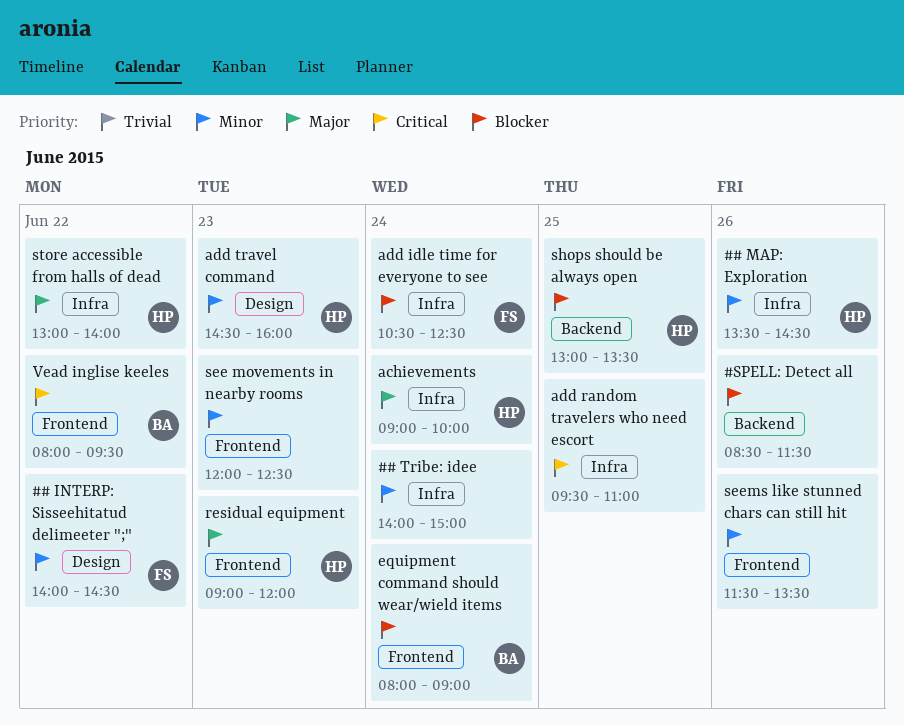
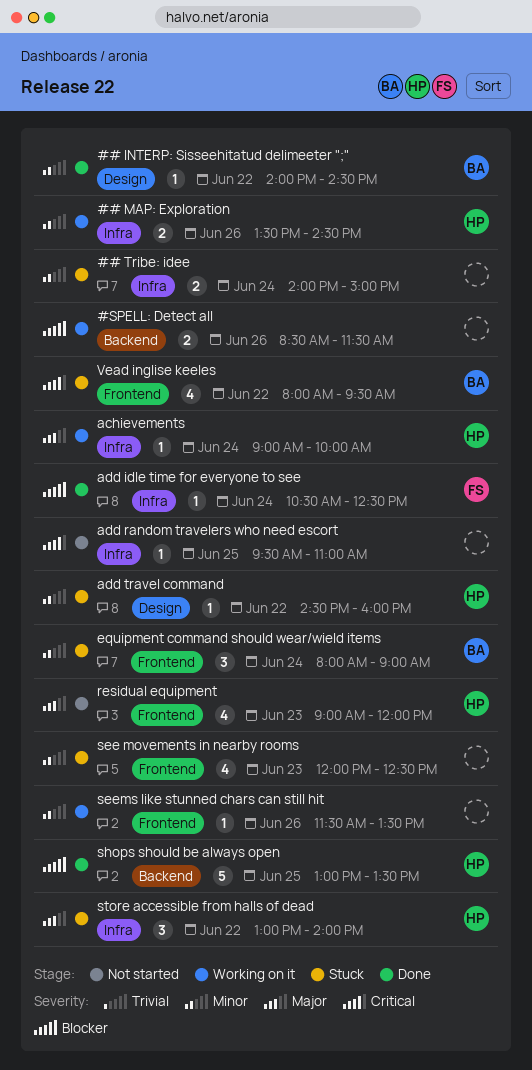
## INTERP: Sisseehitatud delimeeter ";", owner: FS -> BA
add travel command, day: Jun 23 -> Jun 22
equipment command should wear/wield items, priority: Blocker -> Minor

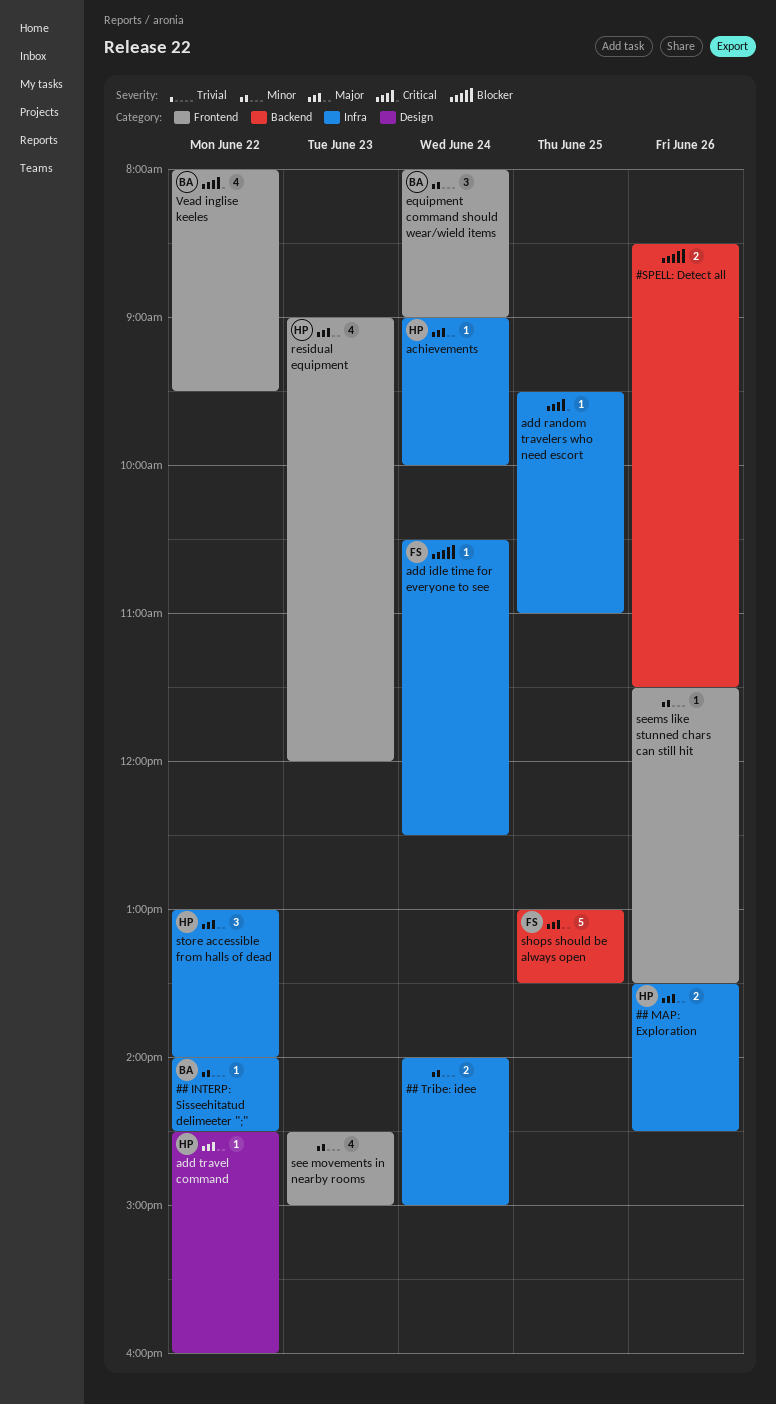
## INTERP: Sisseehitatud delimeeter ";", label: Design -> Infra
## MAP: Exploration, priority: Minor -> Major
add travel command, priority: Minor -> Major
see movements in nearby rooms, begins: 12:00 -> 14:30
see movements in nearby rooms, ends: 12:30 -> 15:00
shops should be always open, owner: HP -> FS
shops should be always open, priority: Blocker -> Major

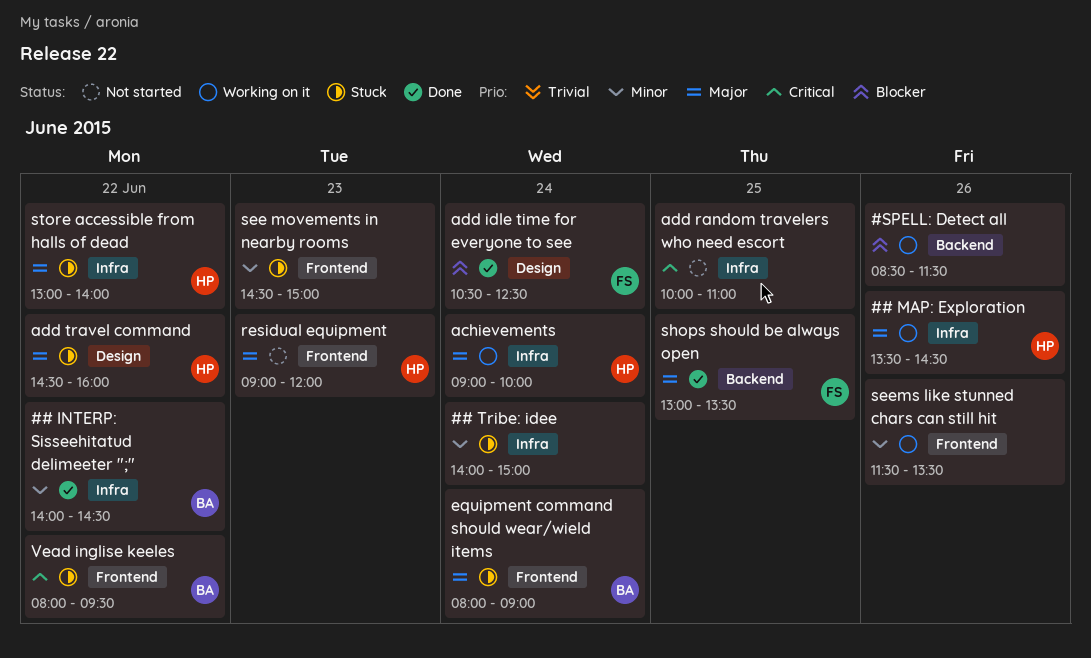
add idle time for everyone to see, label: Infra -> Design
add random travelers who need escort, begins: 09:30 -> 10:00
equipment command should wear/wield items, priority: Minor -> Major

